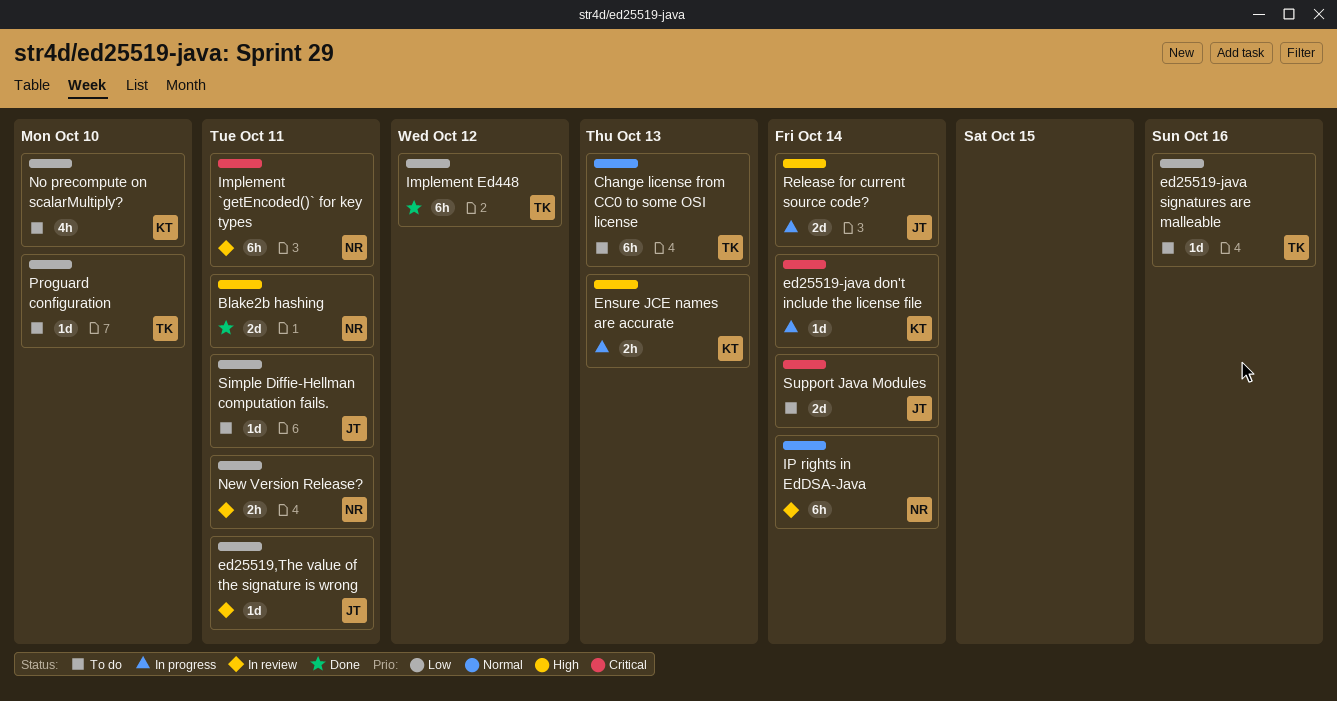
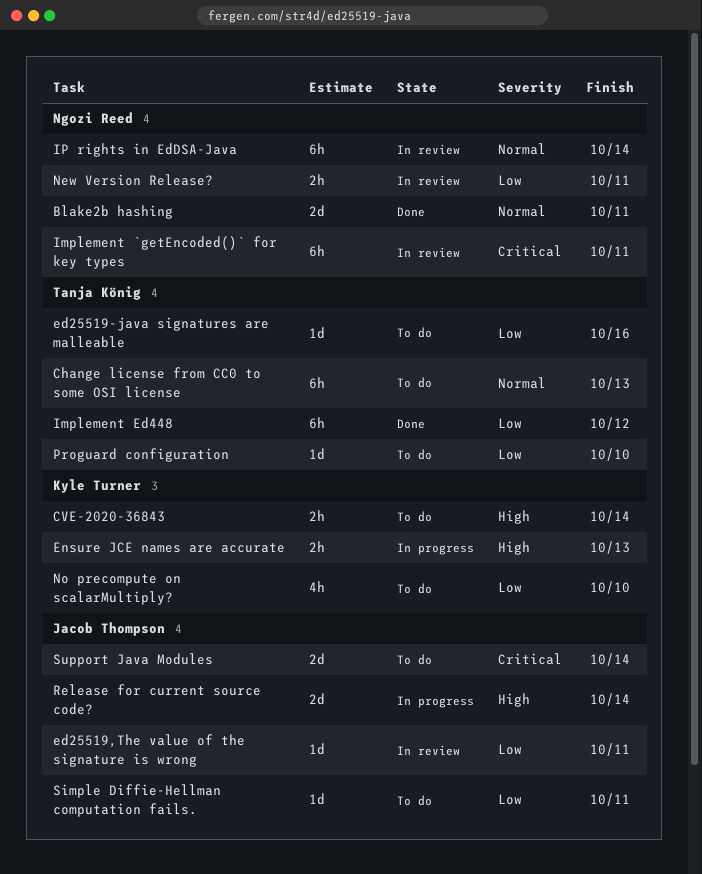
Blake2b hashing, priority: High -> Normal
CVE-2020-36843: none -> present
ed25519-java don't include the license file: present -> none

